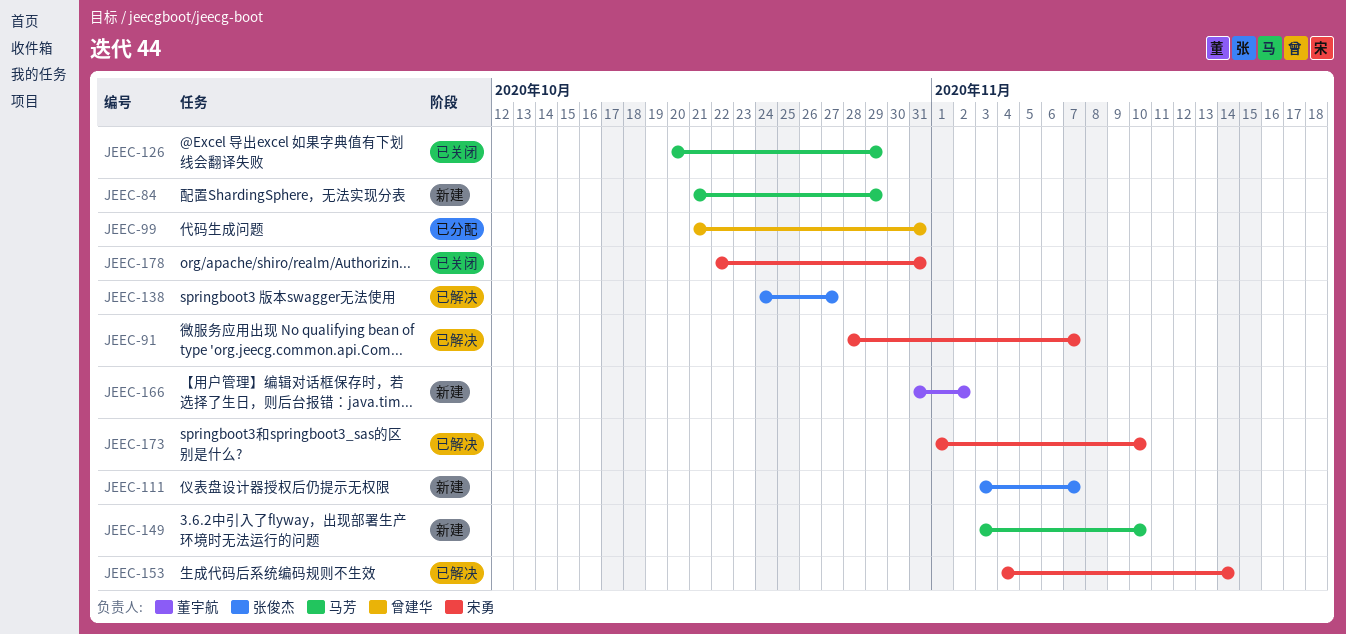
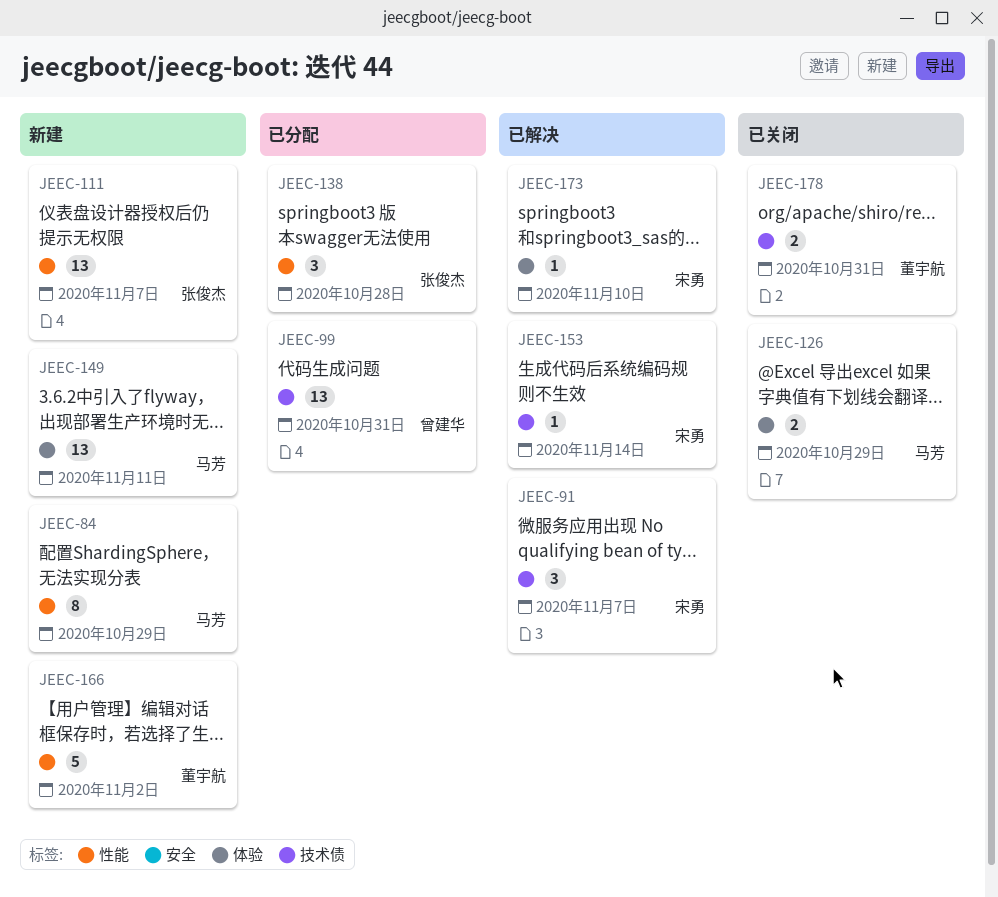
JEEC-138, status: 已解决 -> 已分配
JEEC-138, due: Oct 27 -> Oct 28
JEEC-149, due: Nov 10 -> Nov 11
JEEC-178, owner: 宋勇 -> 董宇航

